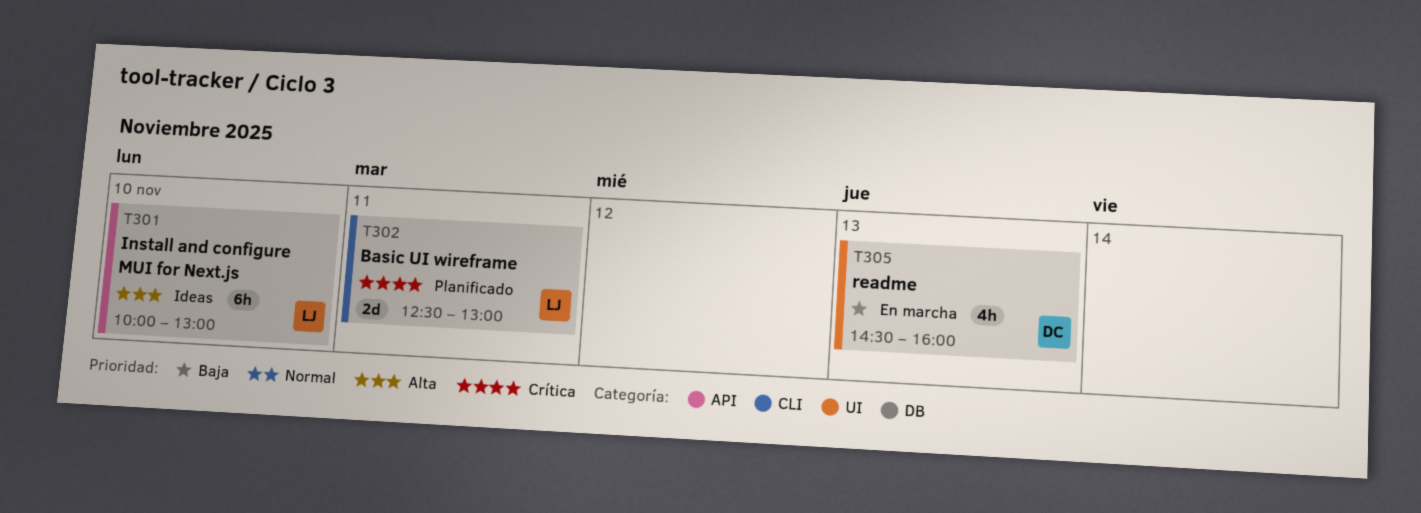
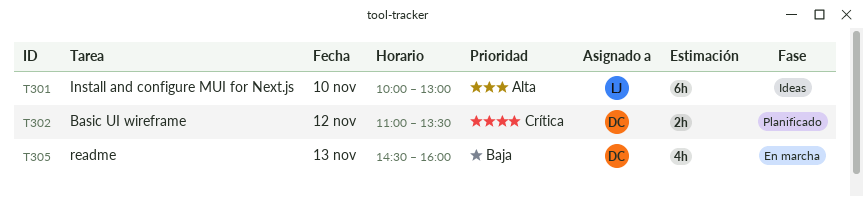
T302, owner: LJ -> DC
T302, estimate: 2d -> 2h
T302, day: Nov 11 -> Nov 12
T302, begins: 12:30 -> 11:00
T302, ends: 13:00 -> 13:30

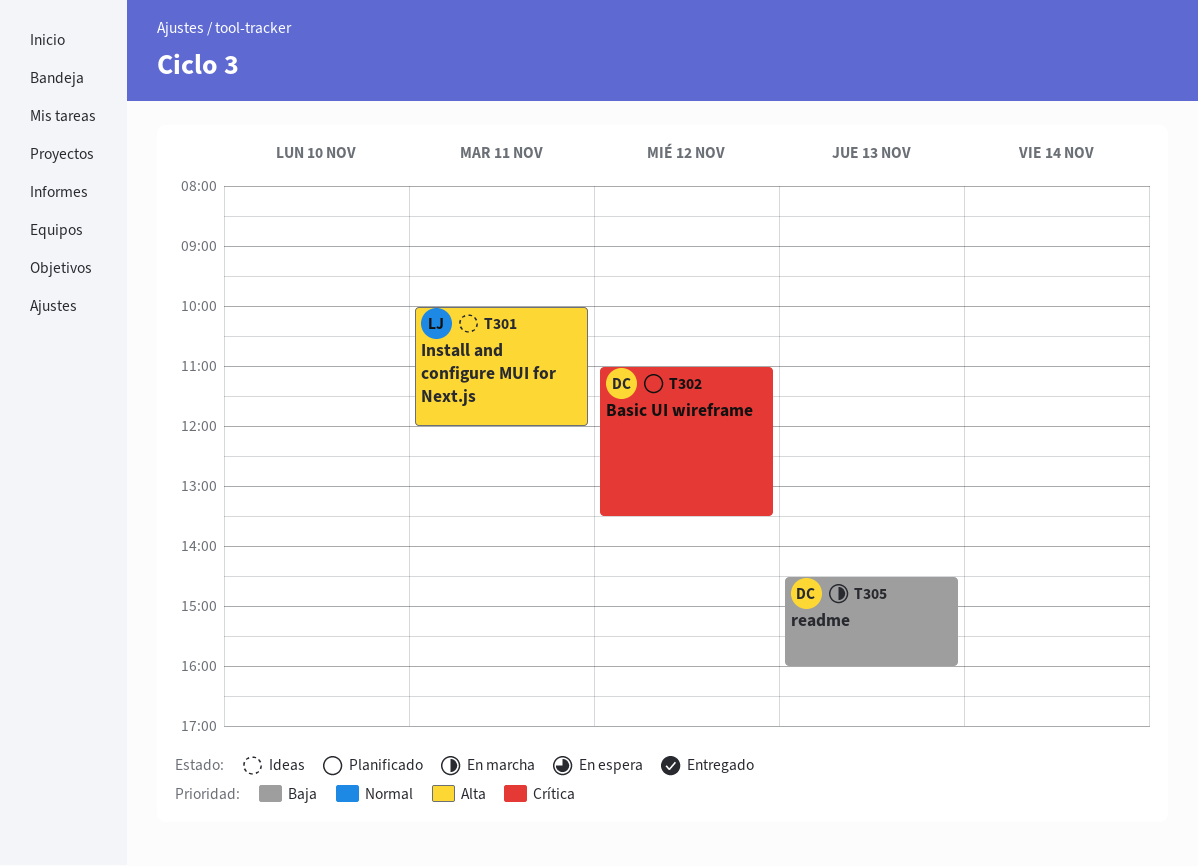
T301, day: Nov 10 -> Nov 11
T301, ends: 13:00 -> 12:00

